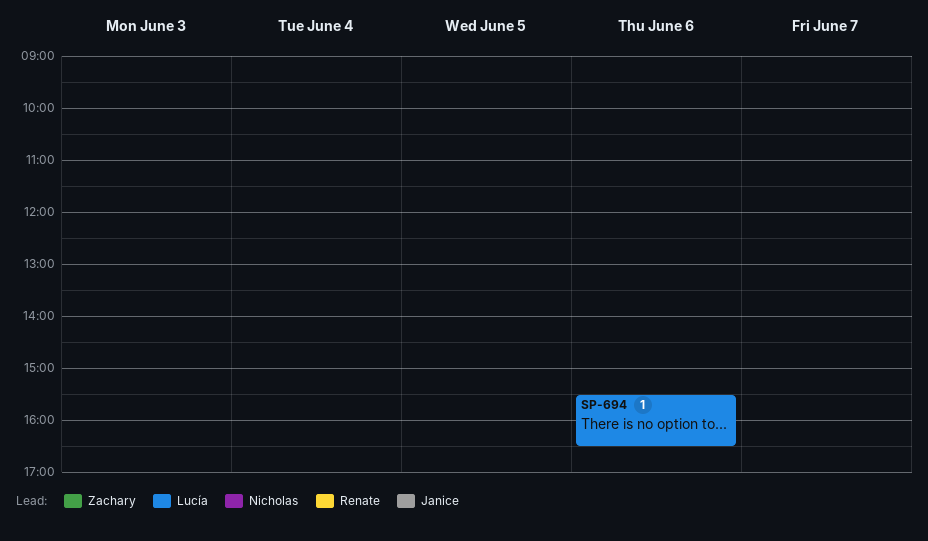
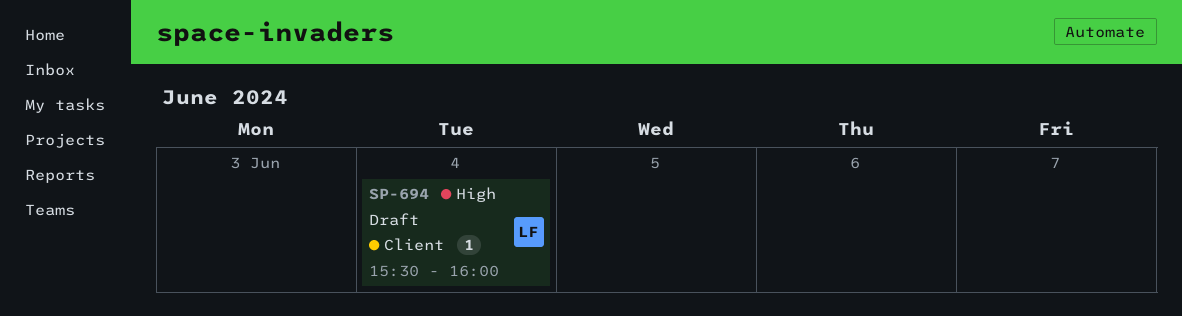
SP-694, day: Jun 6 -> Jun 4
SP-694, ends: 16:30 -> 16:00

